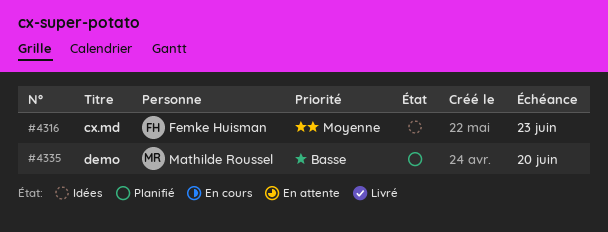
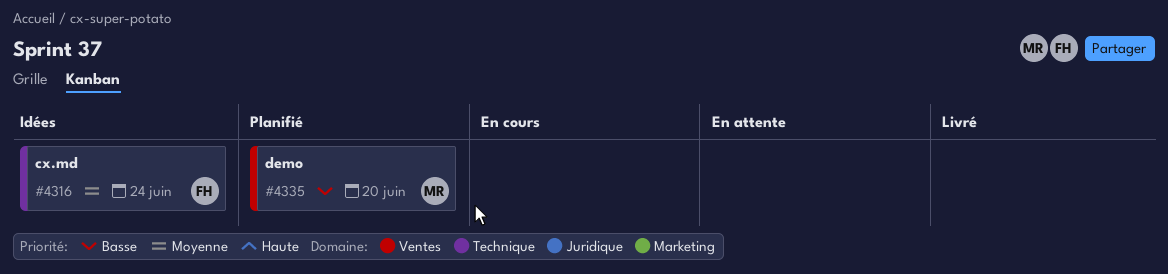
#4316, due: Jun 23 -> Jun 24

